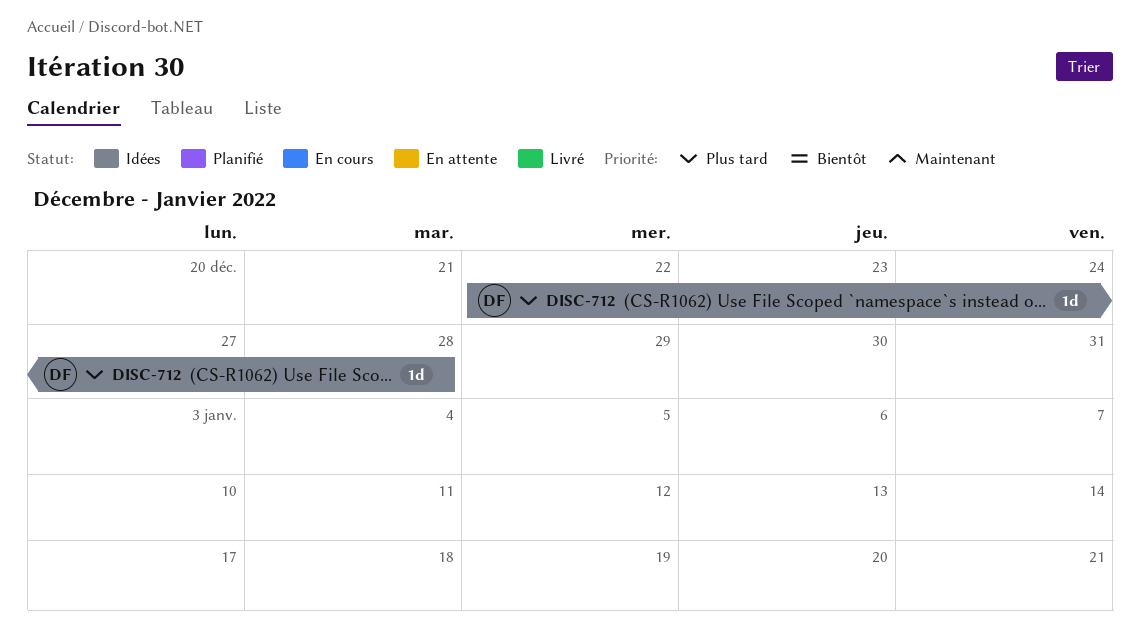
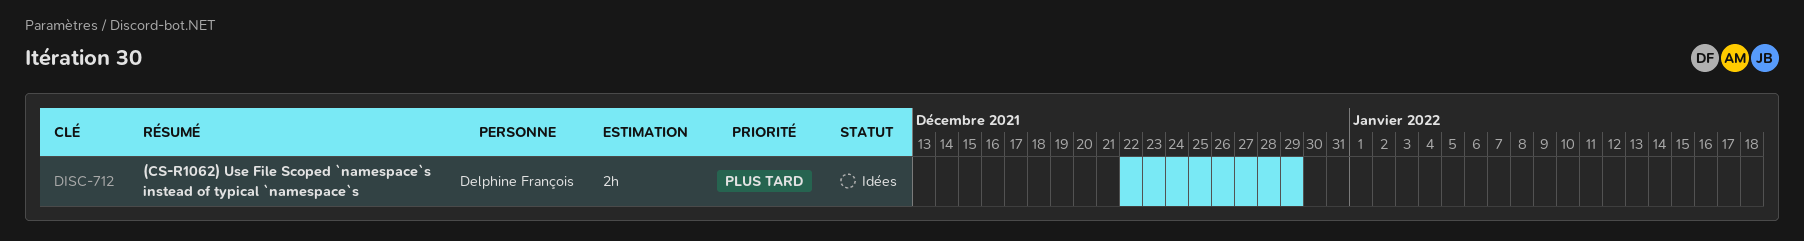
DISC-712, estimate: 1d -> 2h
DISC-712, due: Dec 28 -> Dec 29

